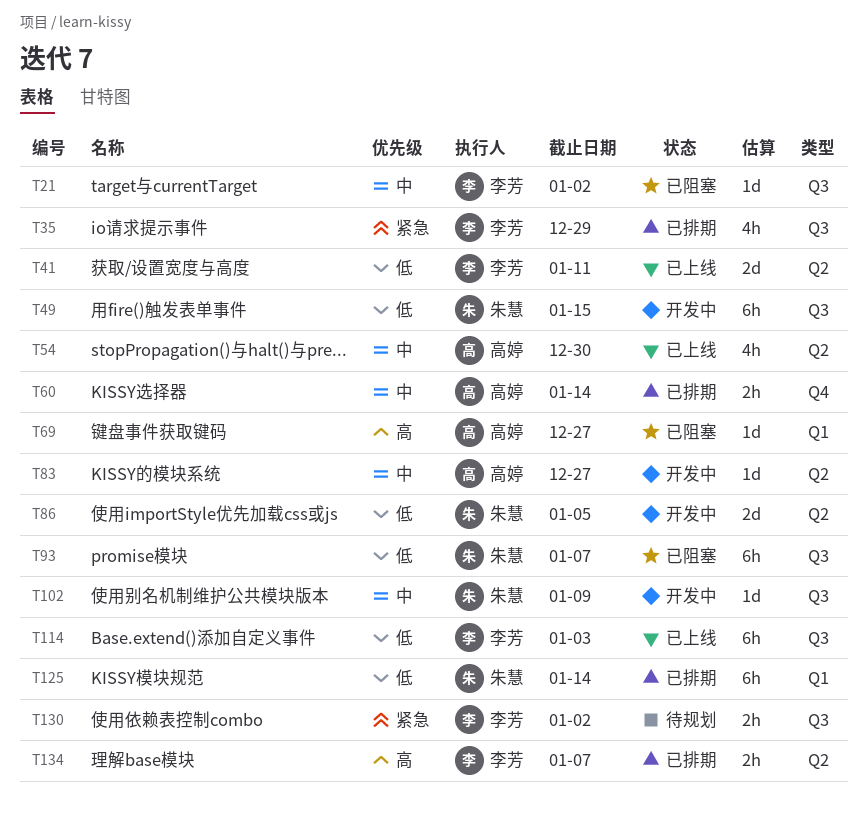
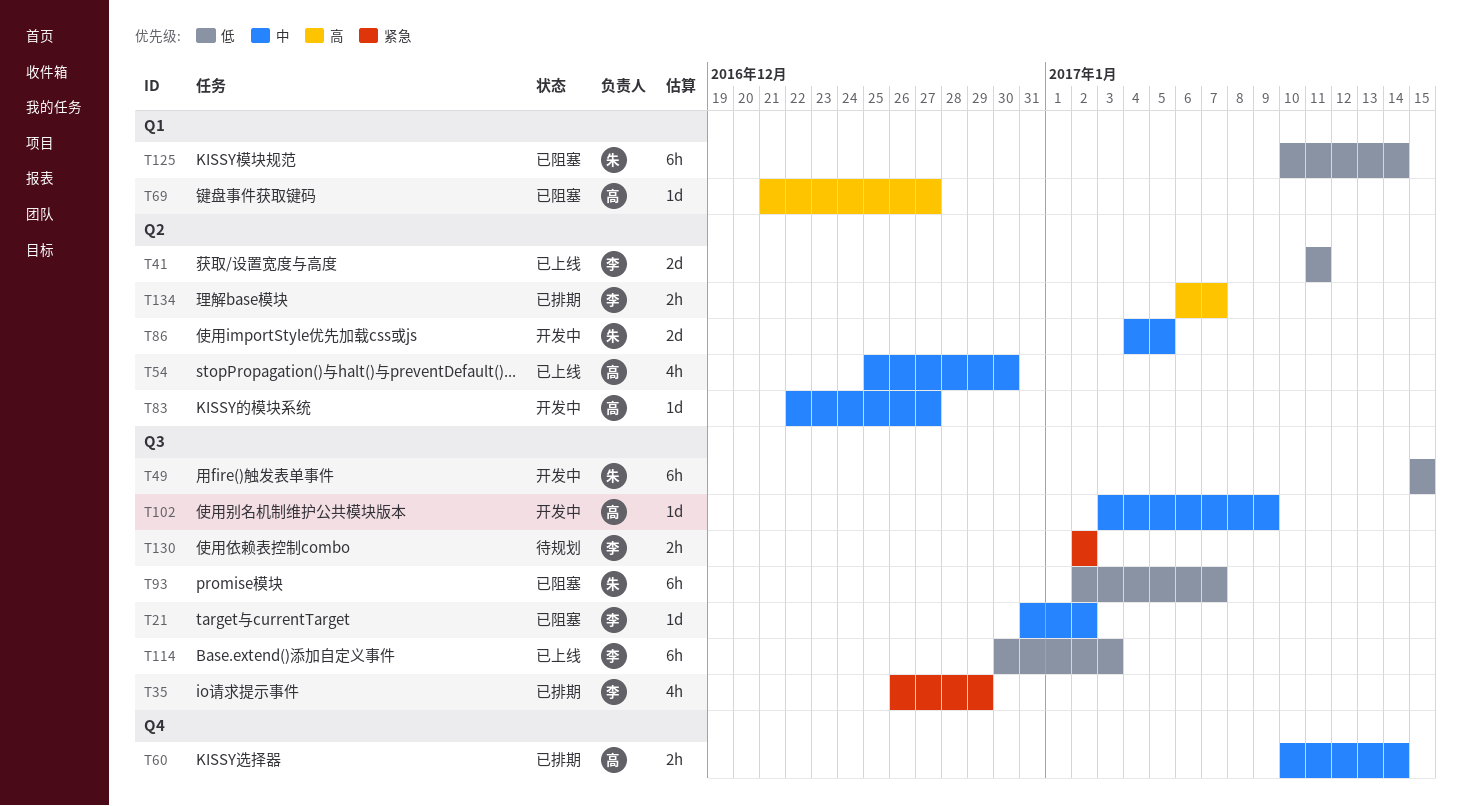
T86, priority: 低 -> 中
T102, owner: 朱慧 -> 高婷
T125, status: 已排期 -> 已阻塞

